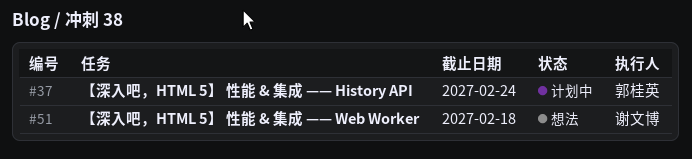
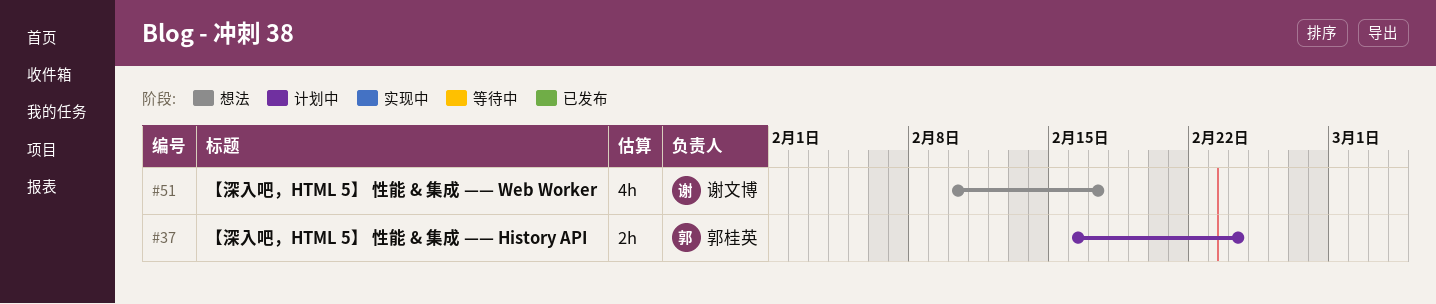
#51, due: Feb 18 -> Feb 17

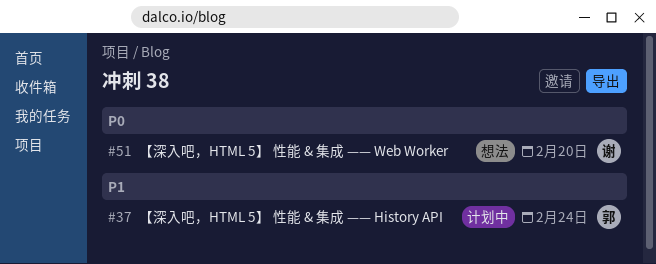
#51, due: Feb 17 -> Feb 20

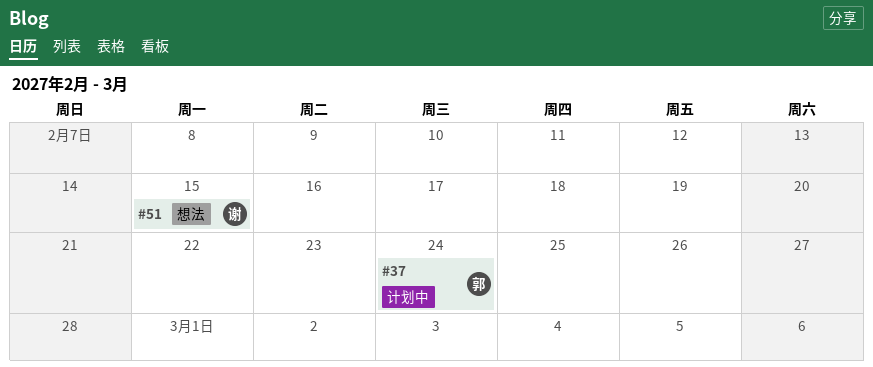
#51, due: Feb 20 -> Feb 15

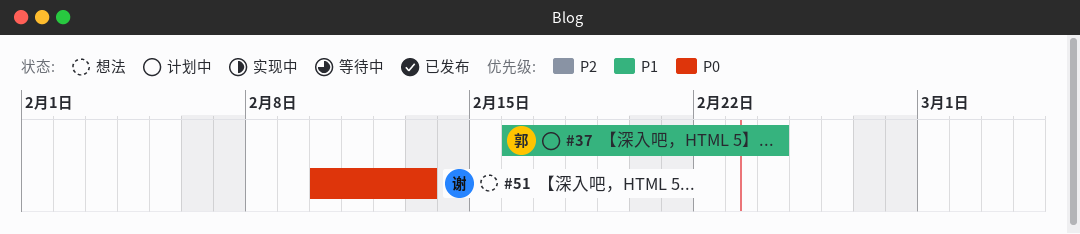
#51, due: Feb 15 -> Feb 13

